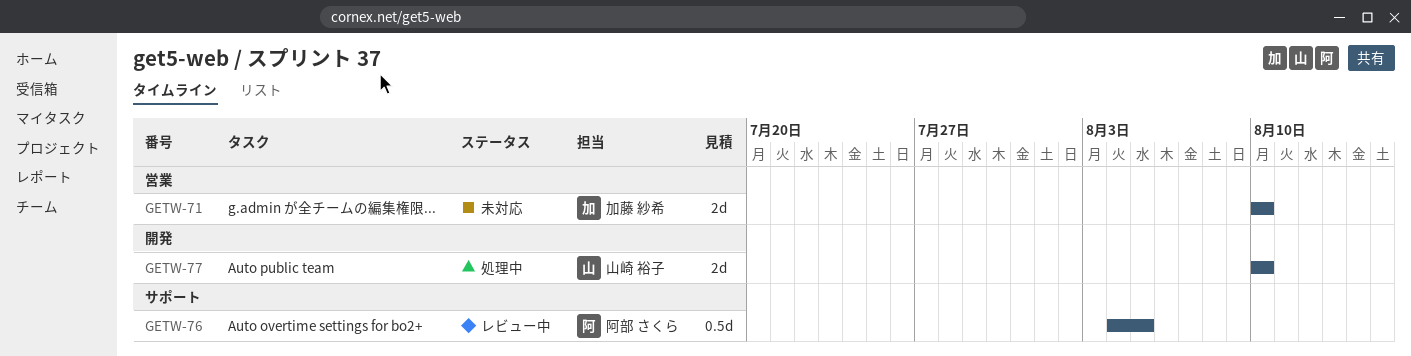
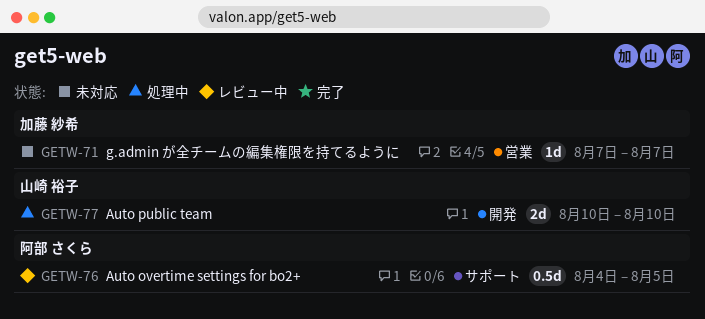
GETW-71, estimate: 2d -> 1d
GETW-71, start: Aug 10 -> Aug 7
GETW-71, due: Aug 10 -> Aug 7

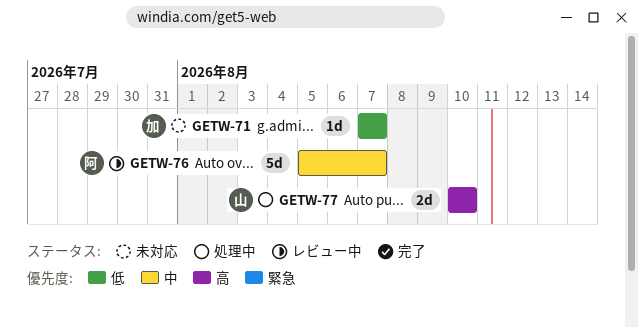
GETW-76, estimate: 0.5d -> 5d
GETW-76, start: Aug 4 -> Aug 5
GETW-76, due: Aug 5 -> Aug 7

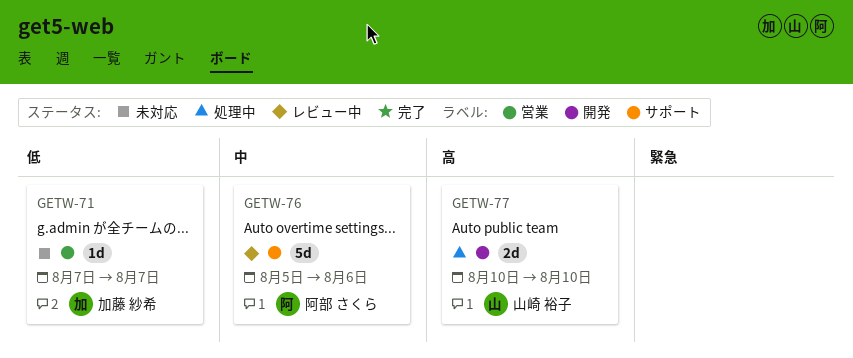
GETW-76, due: Aug 7 -> Aug 6

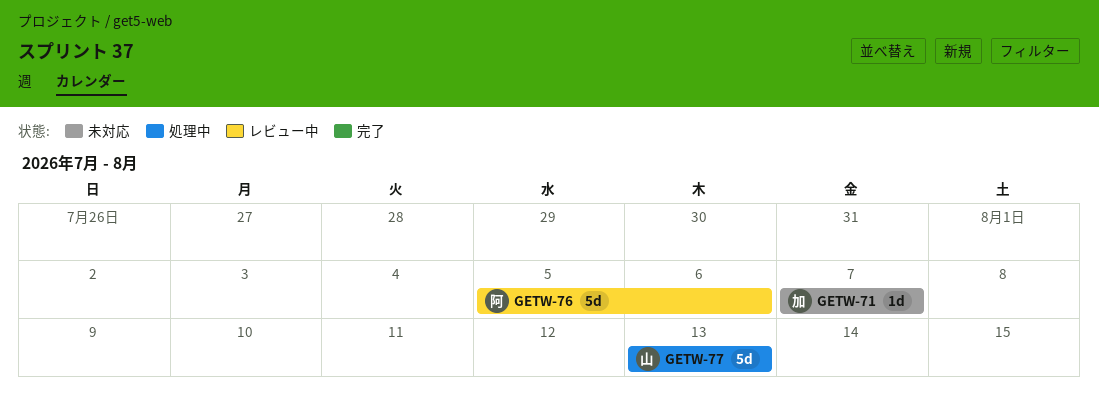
GETW-77, estimate: 2d -> 5d
GETW-77, start: Aug 10 -> Aug 13
GETW-77, due: Aug 10 -> Aug 13

